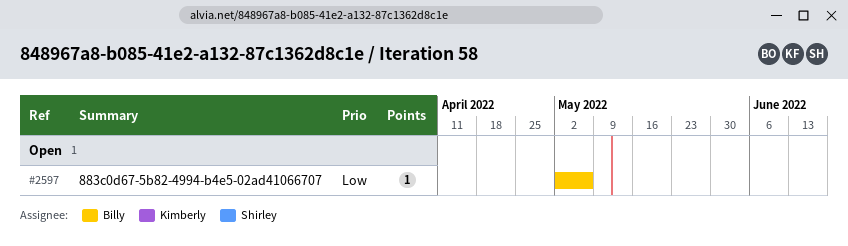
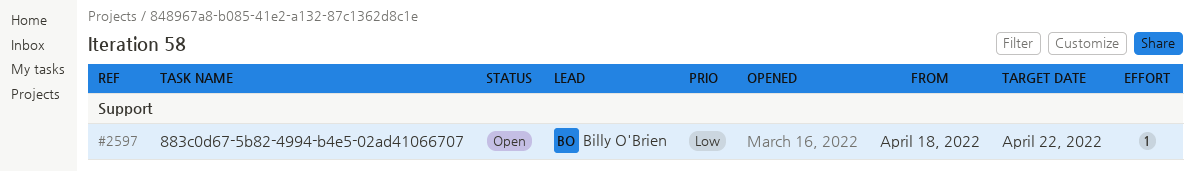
#2597, start: May 2 -> Apr 18
#2597, due: May 6 -> Apr 22

